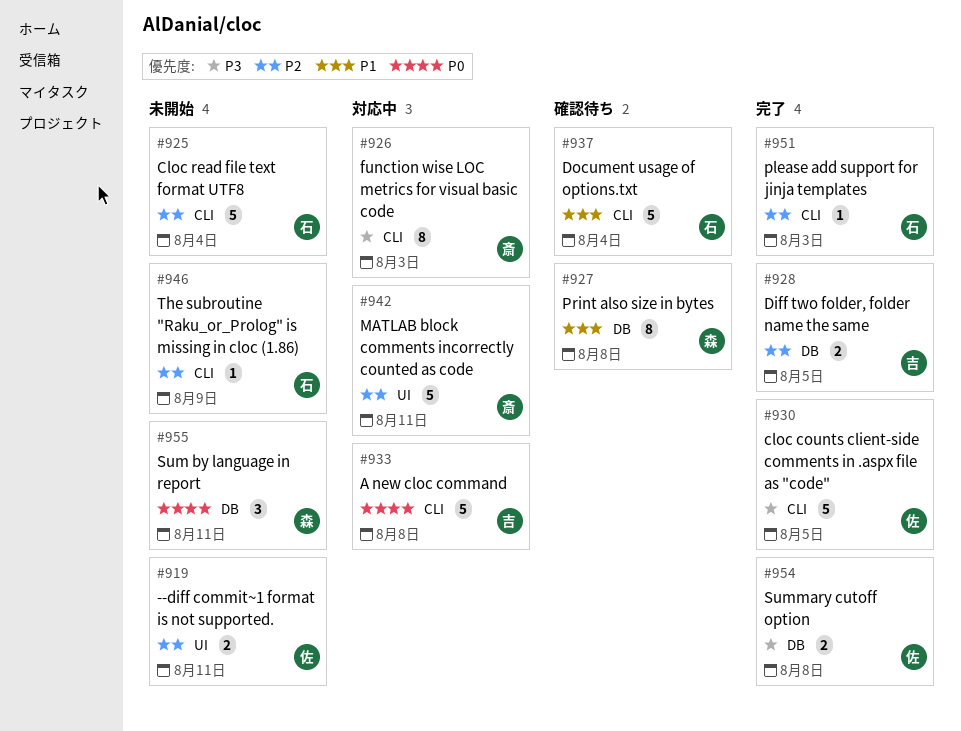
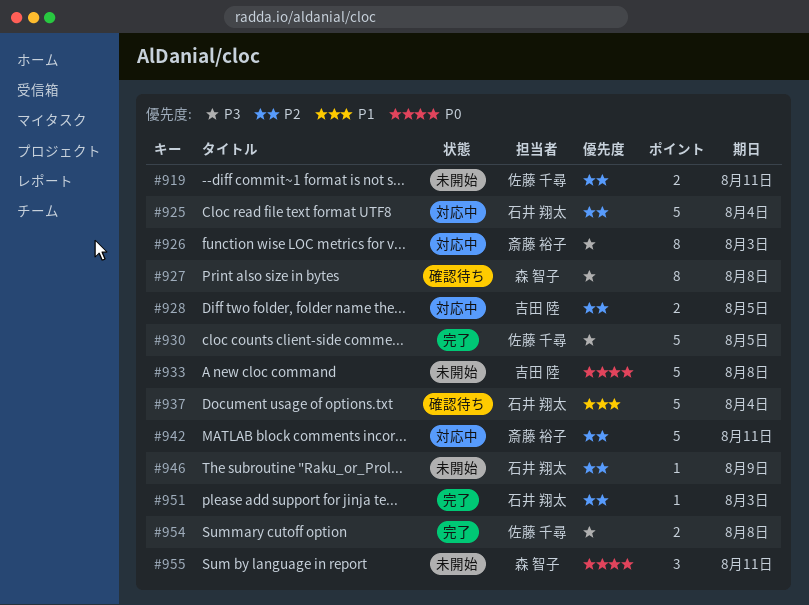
#925, status: 未開始 -> 対応中
#927, priority: P1 -> P3
#928, status: 完了 -> 対応中
#933, status: 対応中 -> 未開始

